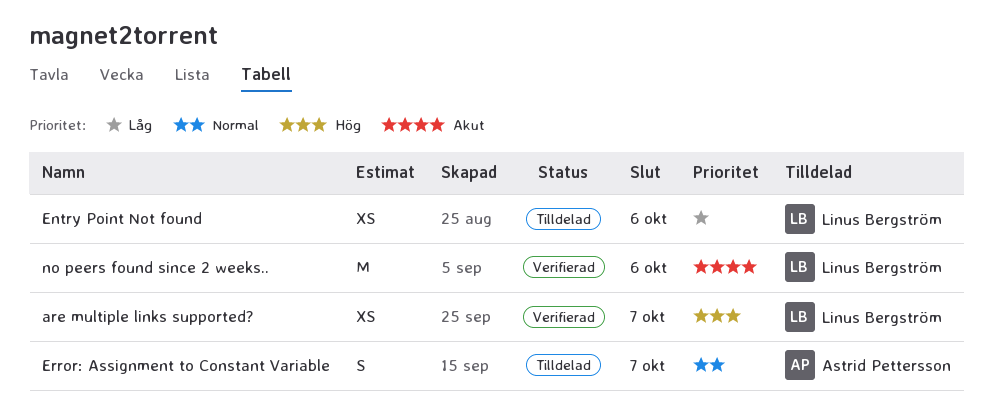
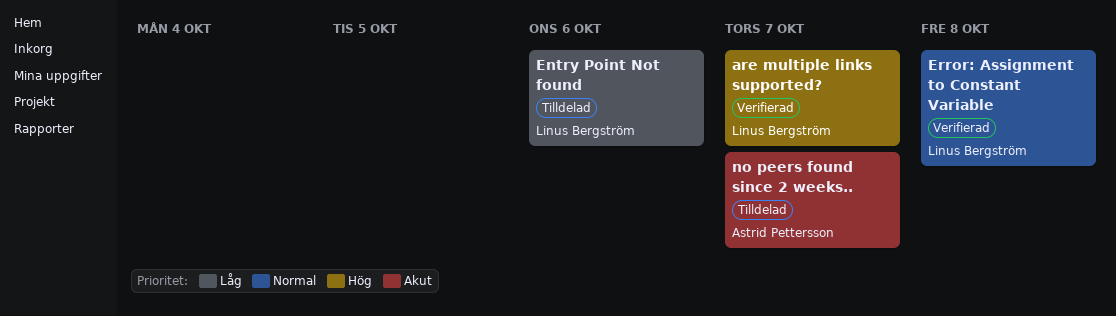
Error: Assignment to Constant Variable, status: Tilldelad -> Verifierad
Error: Assignment to Constant Variable, owner: Astrid Pettersson -> Linus Bergström
Error: Assignment to Constant Variable, due: Oct 7 -> Oct 8
no peers found since 2 weeks.., status: Verifierad -> Tilldelad
no peers found since 2 weeks.., owner: Linus Bergström -> Astrid Pettersson
no peers found since 2 weeks.., due: Oct 6 -> Oct 7

